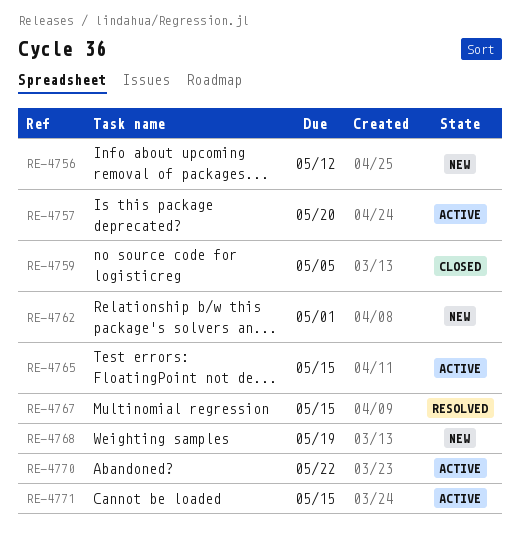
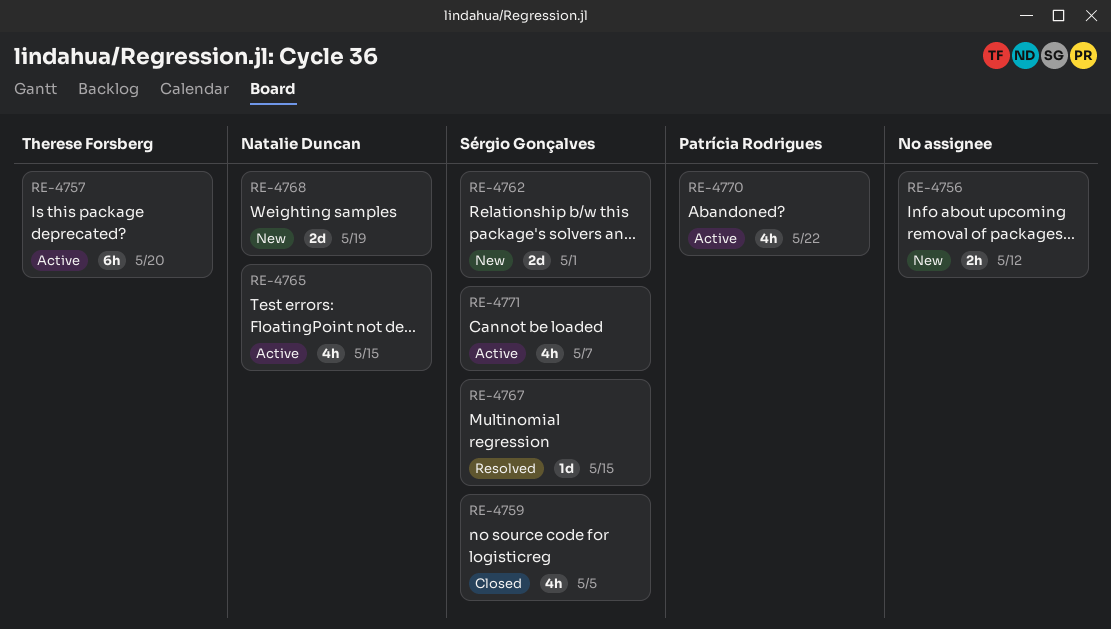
RE-4771, due: May 15 -> May 7

